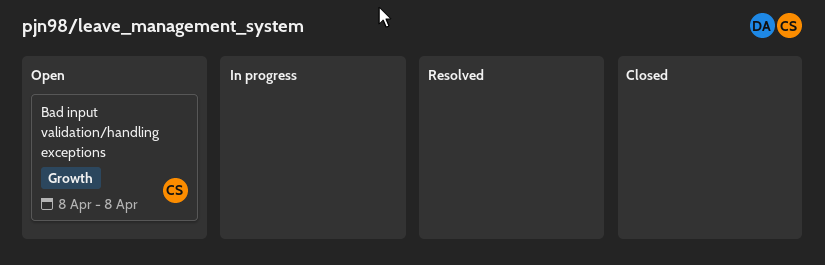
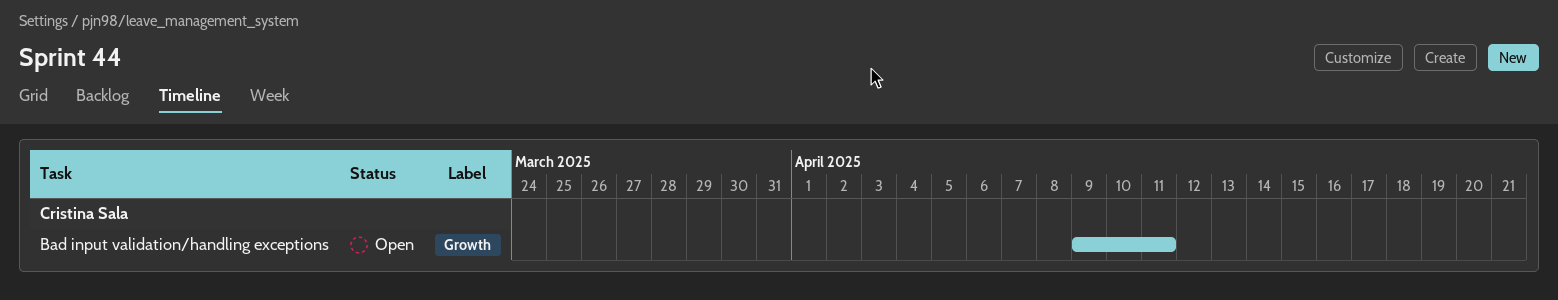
Bad input validation/handling exceptions, start: Apr 8 -> Apr 9
Bad input validation/handling exceptions, due: Apr 8 -> Apr 11

